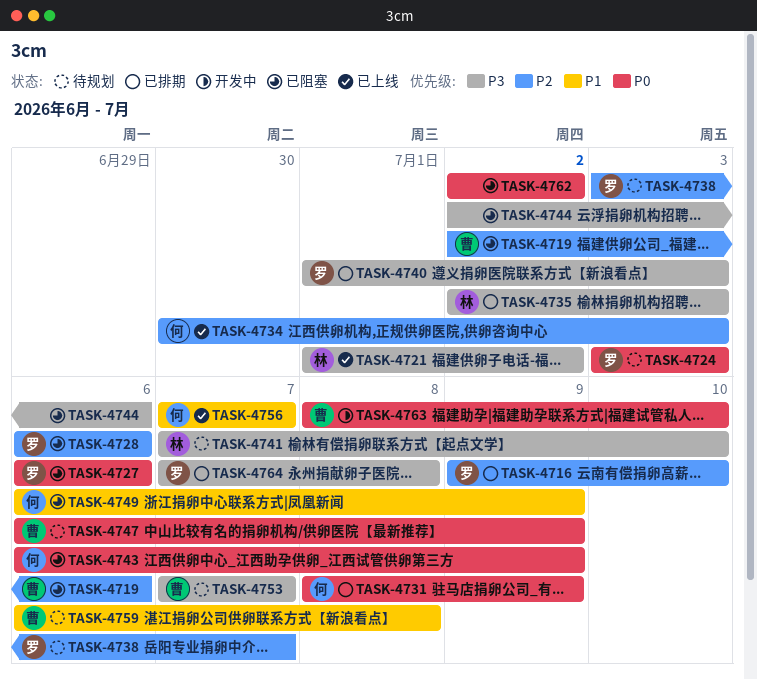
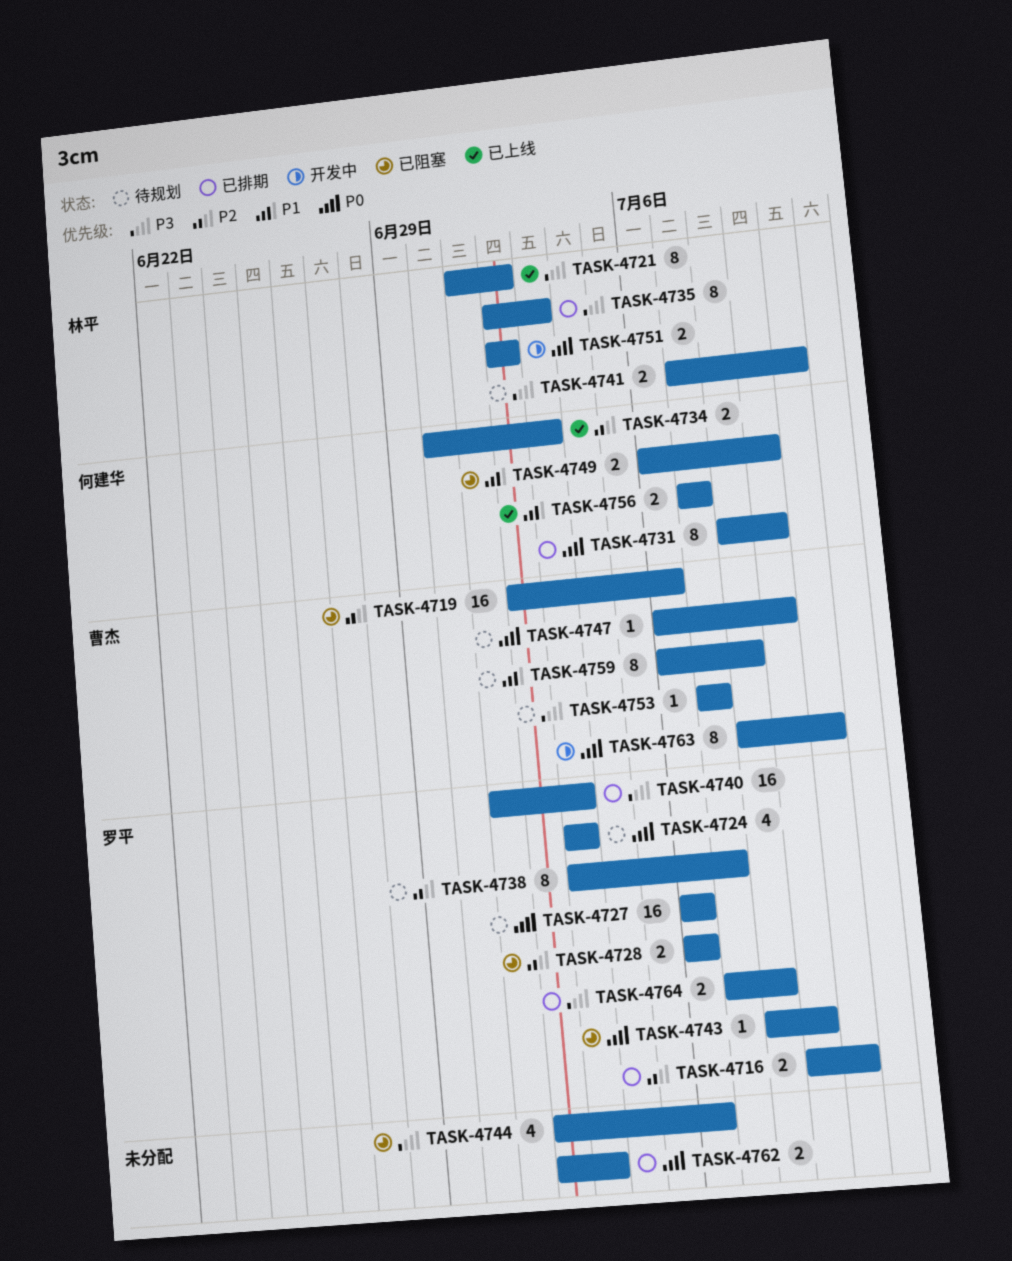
TASK-4727, status: 已阻塞 -> 待规划
TASK-4743, owner: 何建华 -> 罗平
TASK-4743, start: Jul 6 -> Jul 8
TASK-4751: none -> present
TASK-4762, status: 已阻塞 -> 已排期
TASK-4762, due: Jul 2 -> Jul 3

